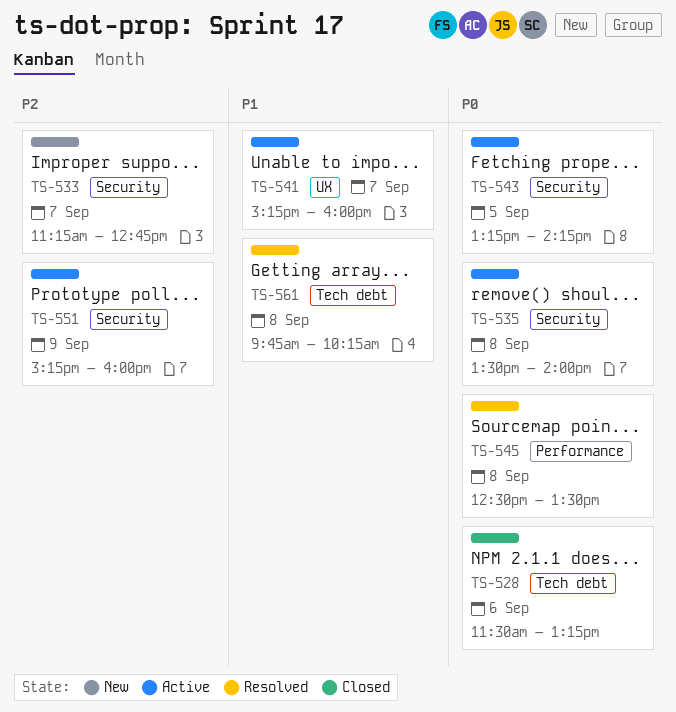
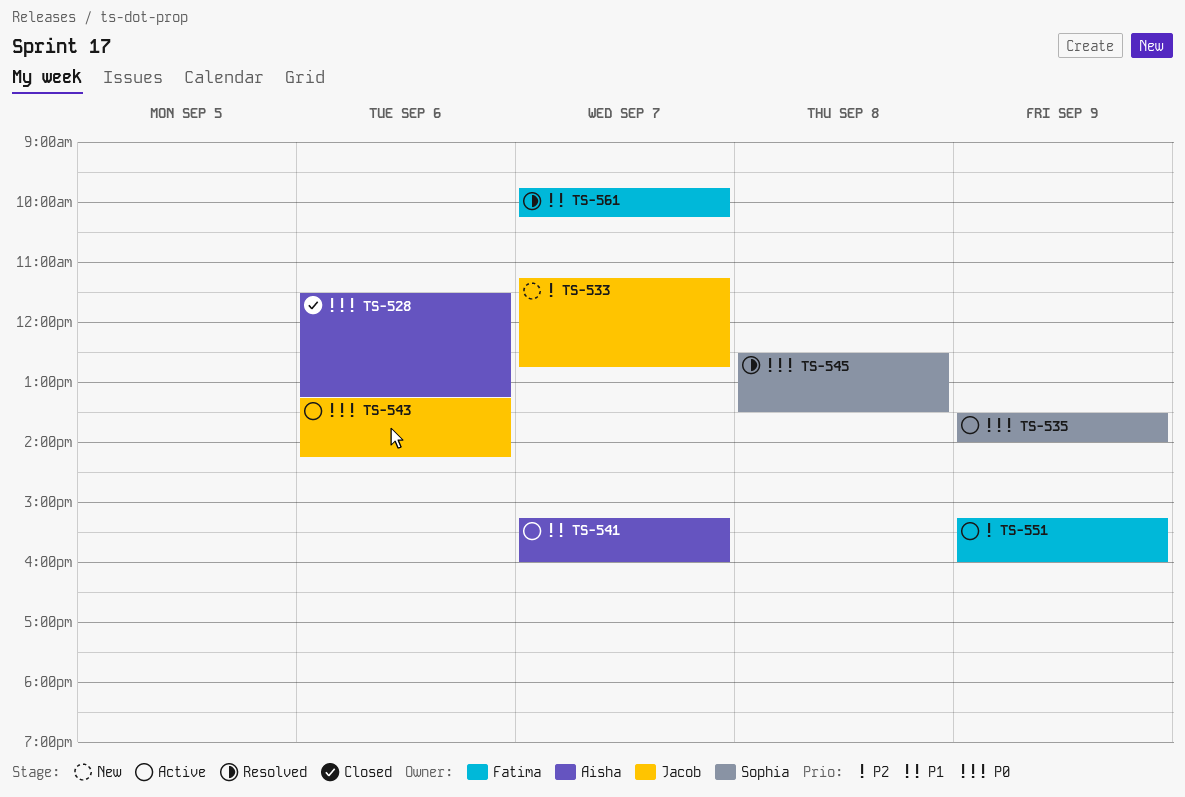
TS-535, day: Sep 8 -> Sep 9
TS-543, day: Sep 5 -> Sep 6
TS-561, day: Sep 8 -> Sep 7

